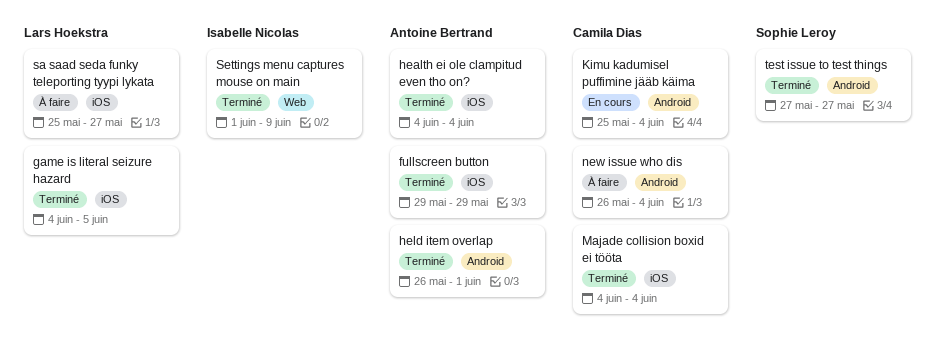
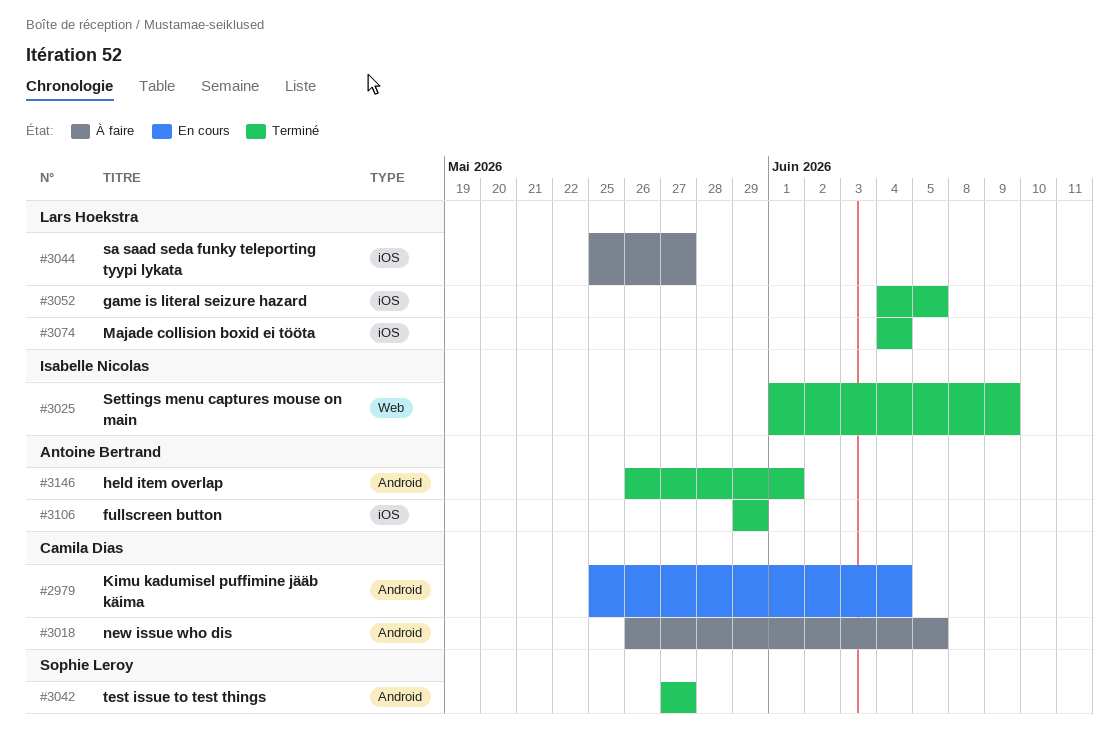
health ei ole clampitud even tho on?: present -> none
Majade collision boxid ei tööta, owner: Camila Dias -> Lars Hoekstra
new issue who dis, due: Jun 4 -> Jun 5

